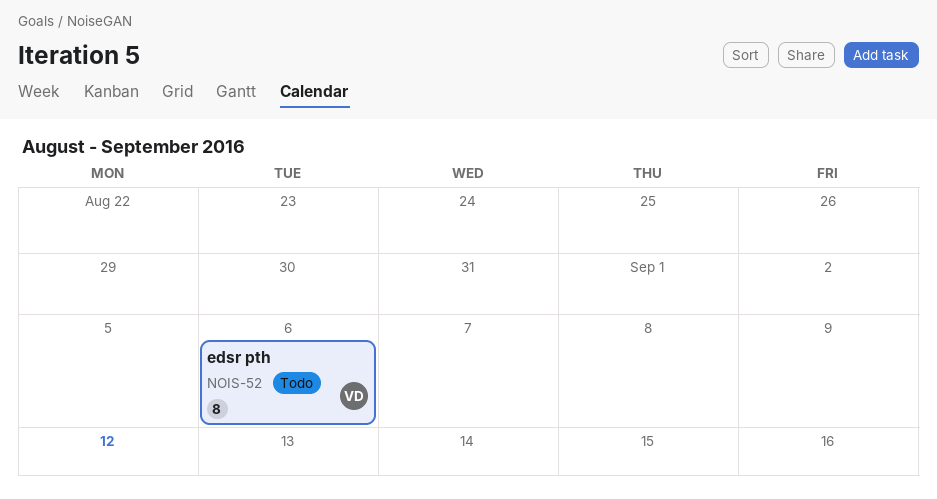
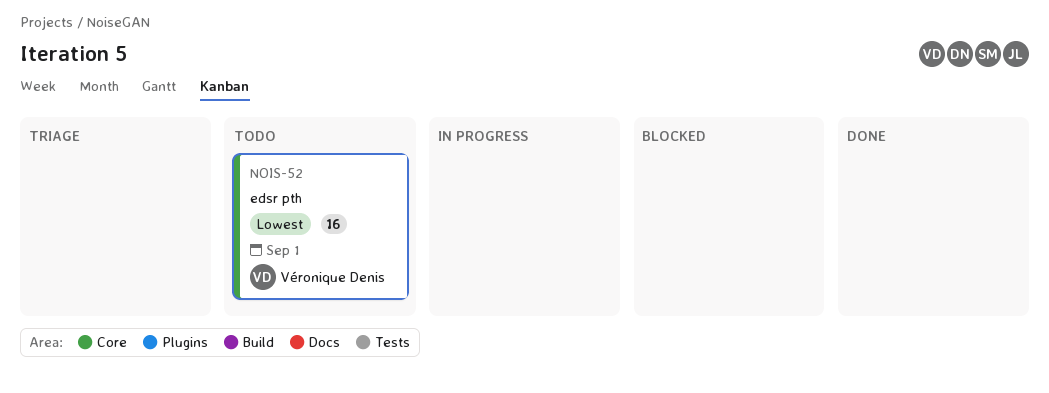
NOIS-52, estimate: 8 -> 16
NOIS-52, due: Sep 6 -> Sep 1

